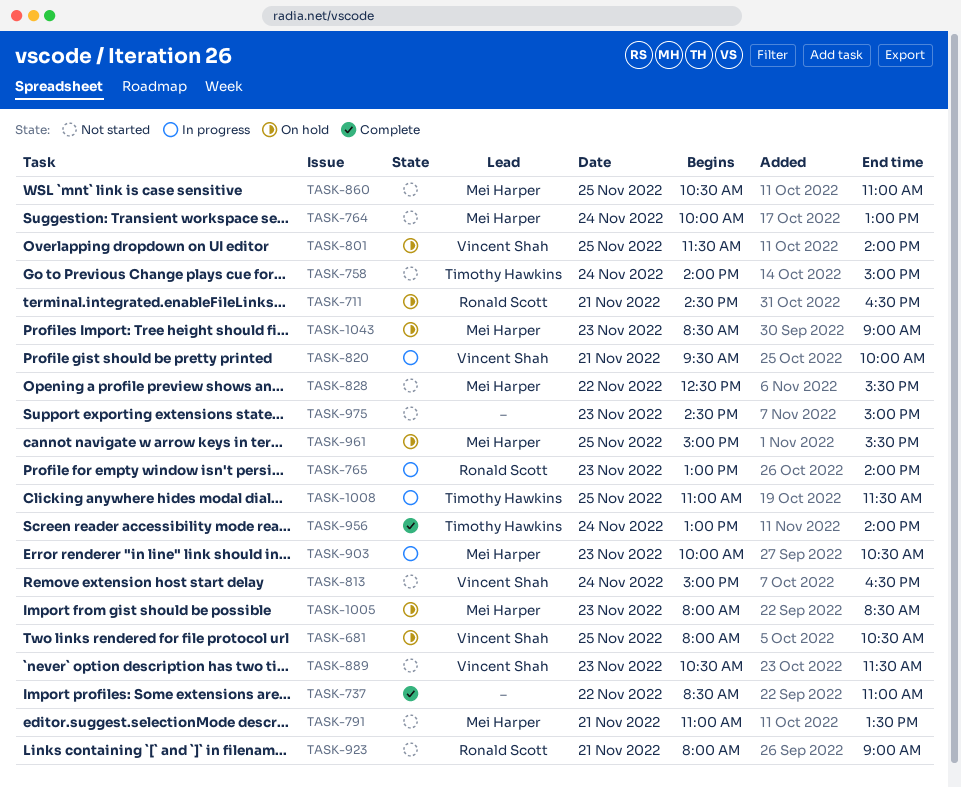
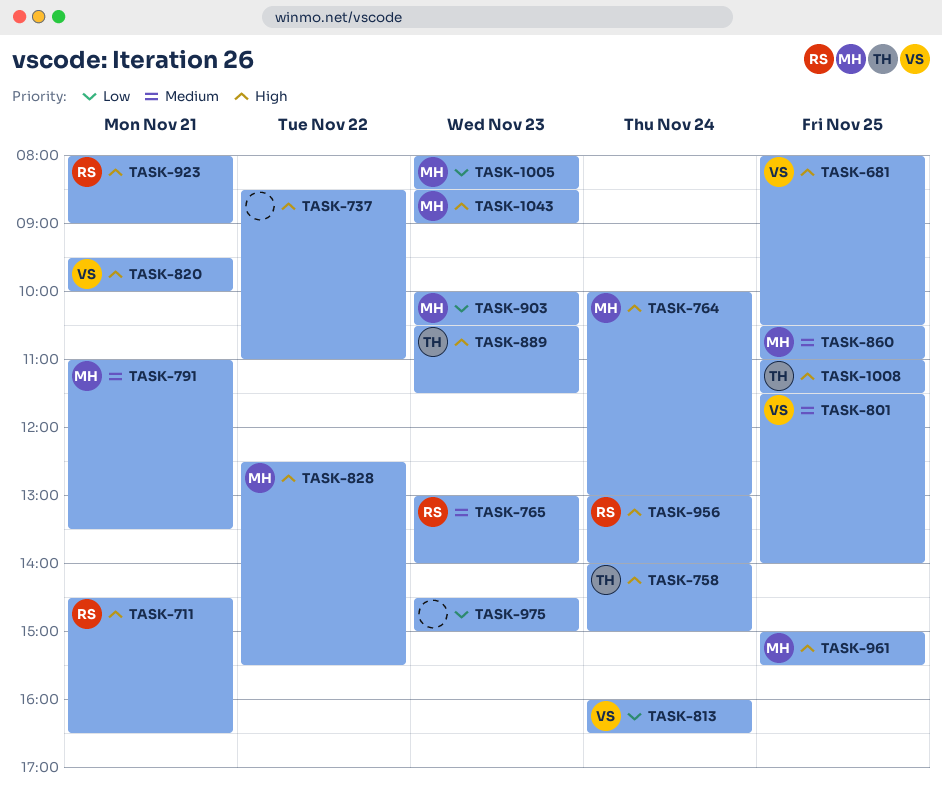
TASK-813, begins: 15:00 -> 16:00
TASK-889, owner: Vincent Shah -> Timothy Hawkins
TASK-956, owner: Timothy Hawkins -> Ronald Scott

